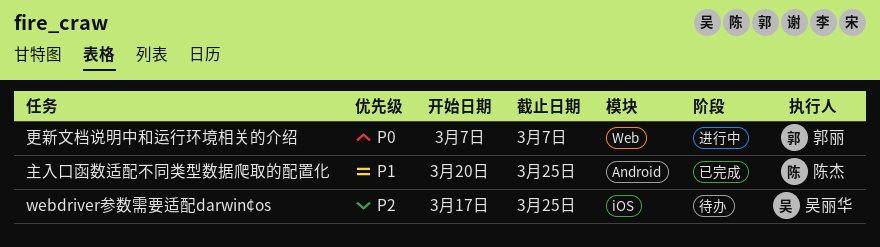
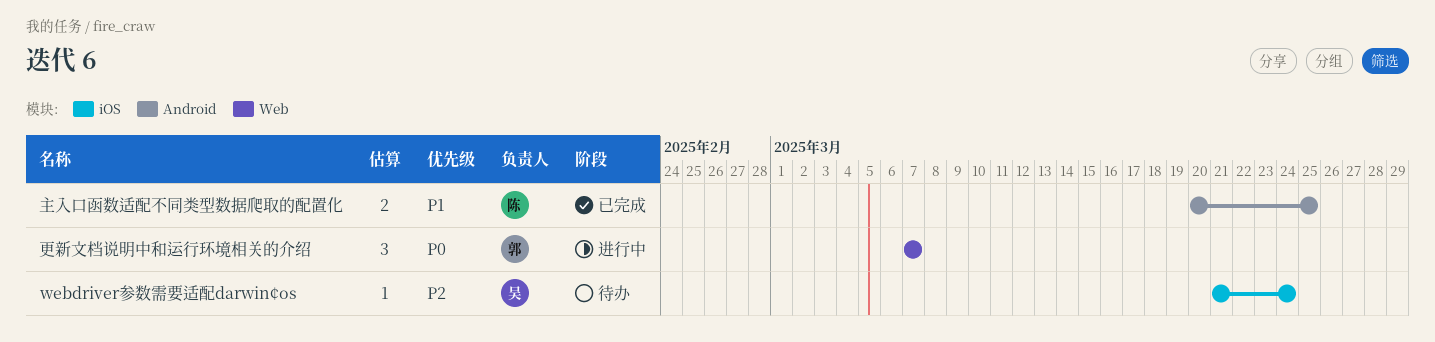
webdriver参数需要适配darwin¢os, start: Mar 17 -> Mar 21
webdriver参数需要适配darwin¢os, due: Mar 25 -> Mar 24

